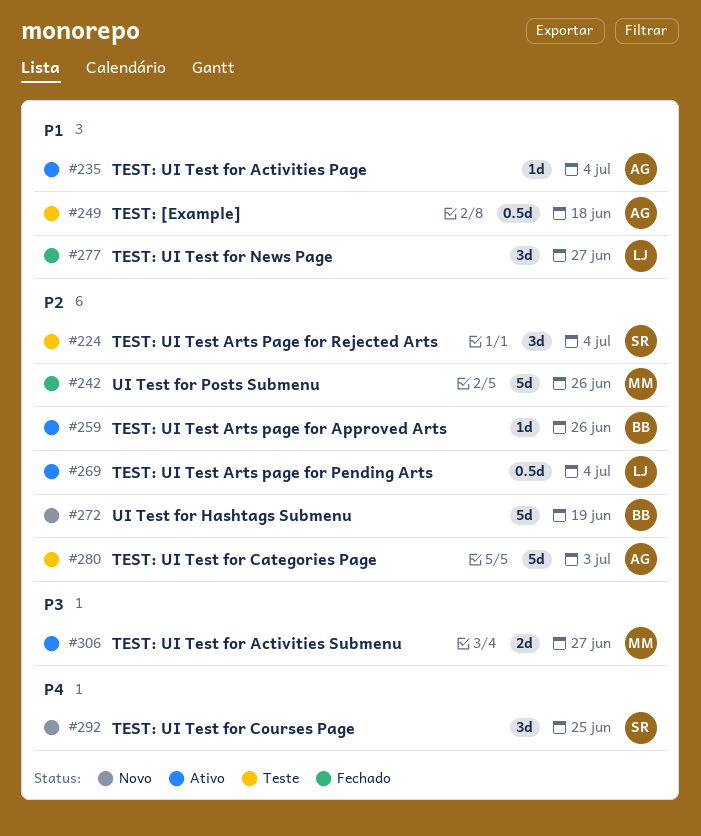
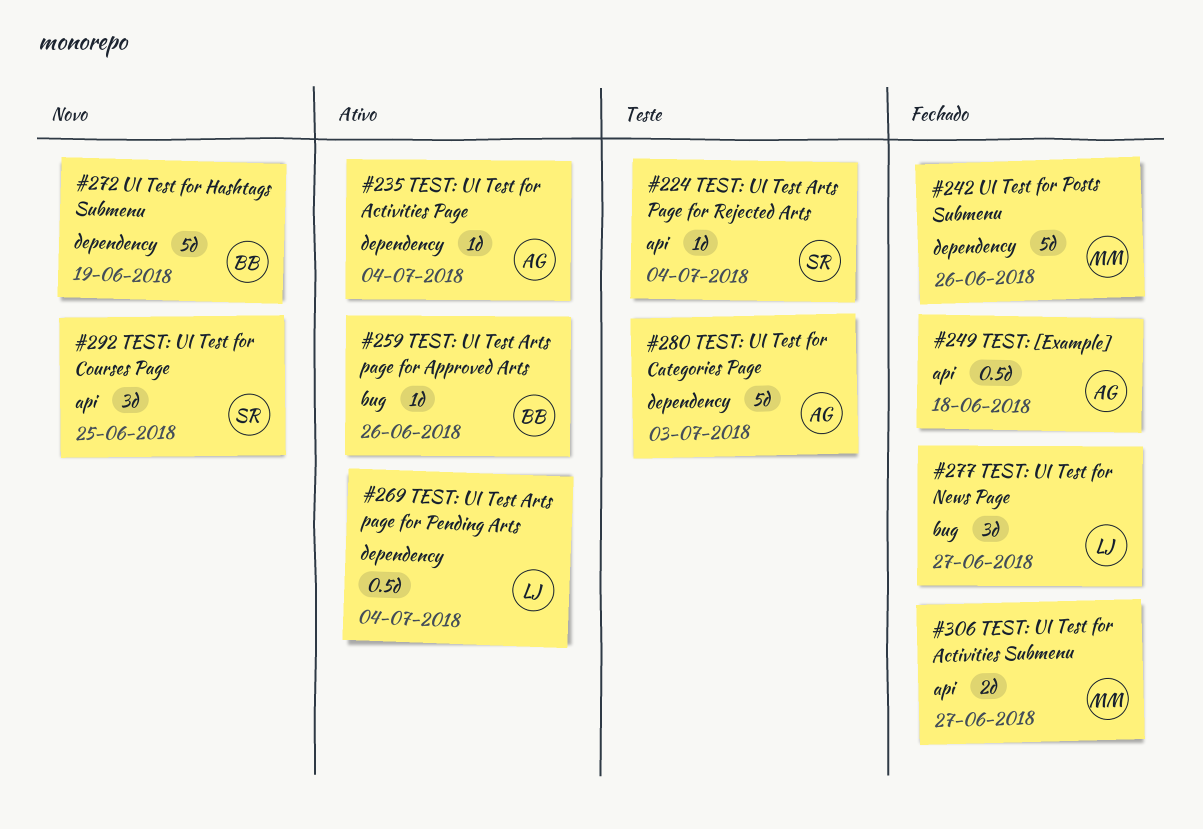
#224, estimate: 3d -> 1d
#249, status: Teste -> Fechado
#306, status: Ativo -> Fechado

